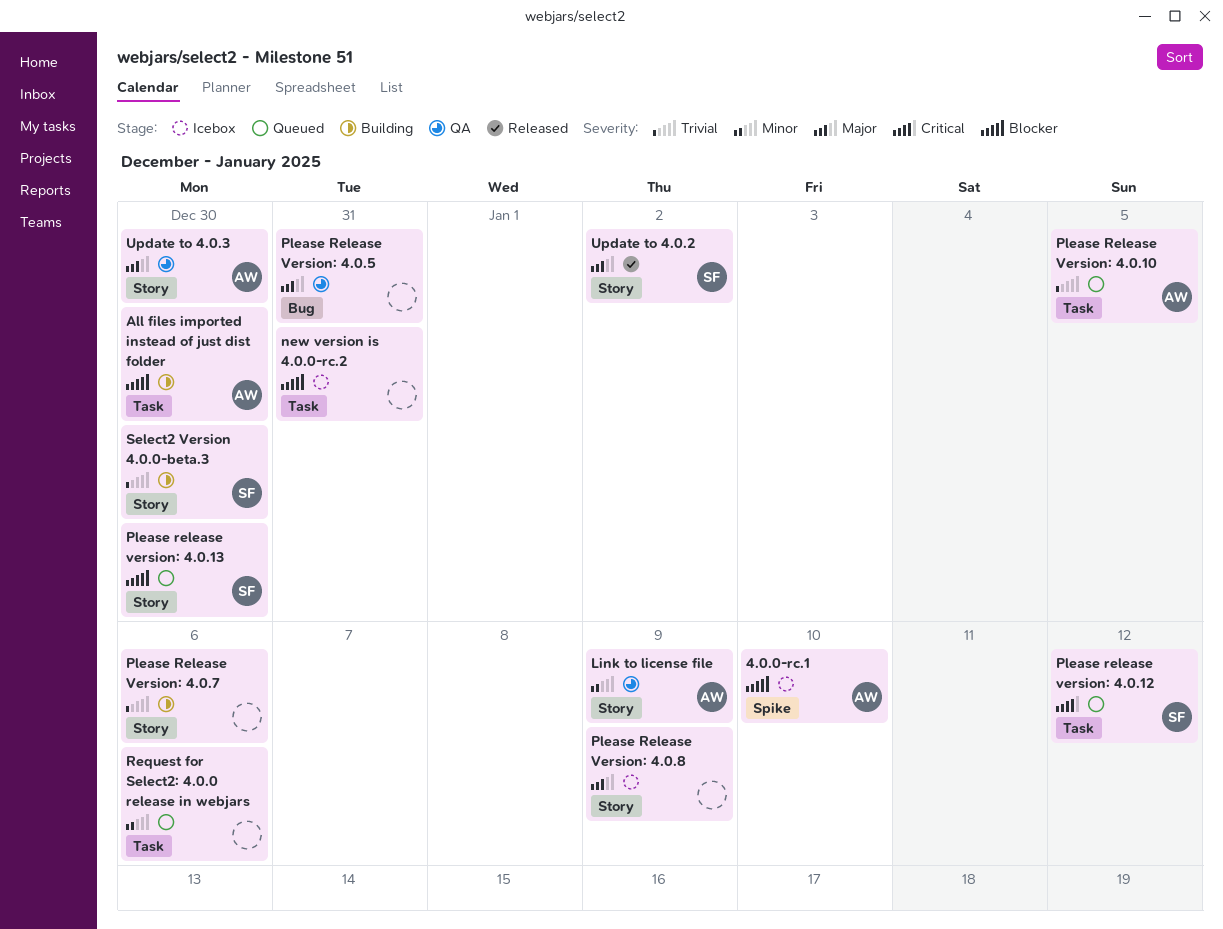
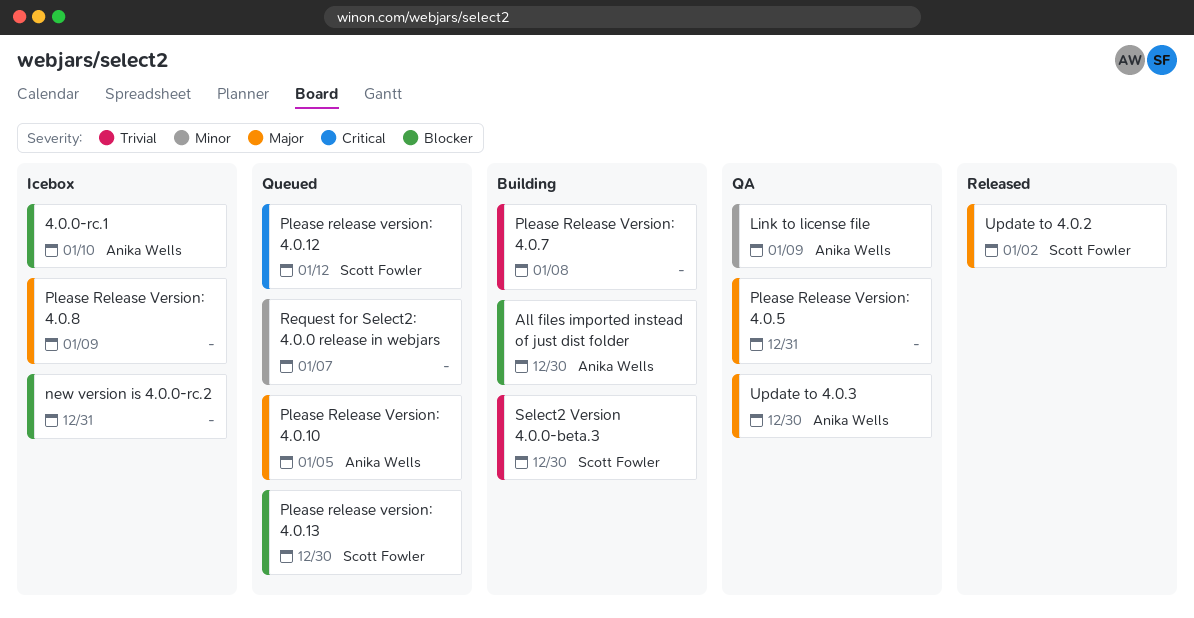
Please Release Version: 4.0.10, priority: Trivial -> Major
Please Release Version: 4.0.7, due: Jan 6 -> Jan 8
Request for Select2: 4.0.0 release in webjars, due: Jan 6 -> Jan 7

